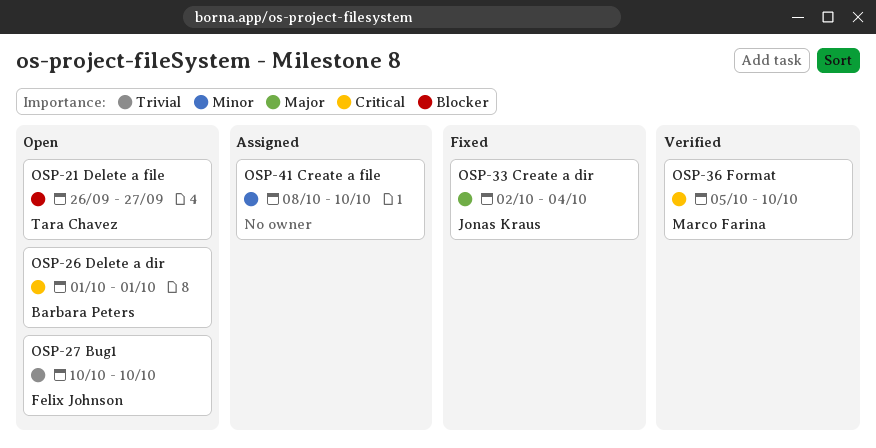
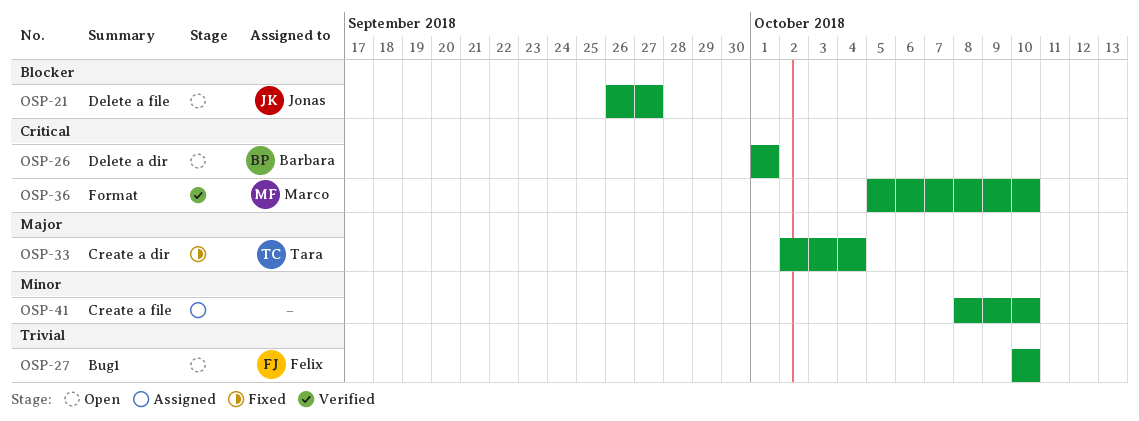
OSP-21, owner: Tara Chavez -> Jonas Kraus
OSP-33, owner: Jonas Kraus -> Tara Chavez

